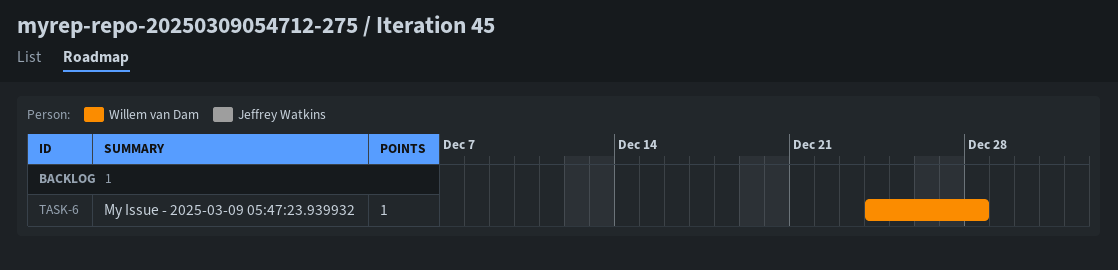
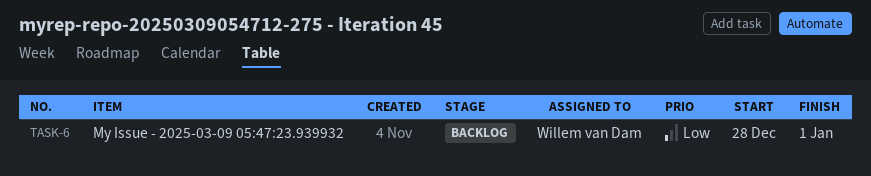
TASK-6, start: Dec 24 -> Dec 28
TASK-6, due: Dec 28 -> Jan 1

